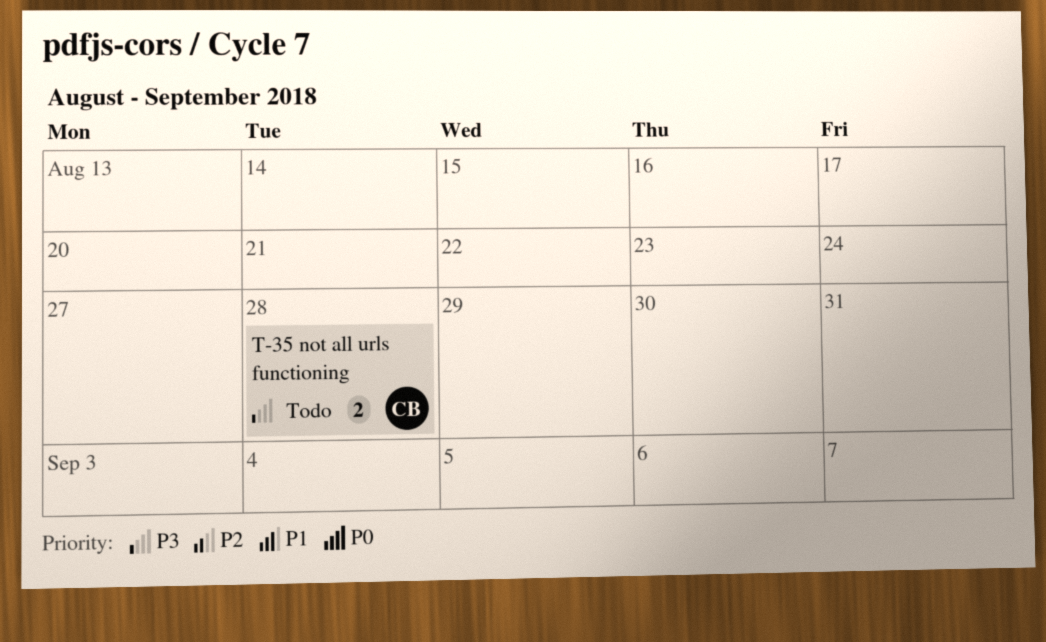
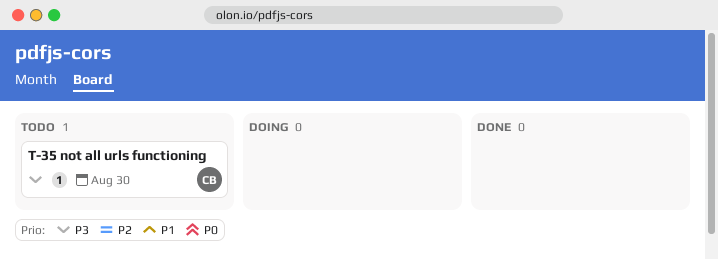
T-35, estimate: 2 -> 1
T-35, due: Aug 28 -> Aug 30

